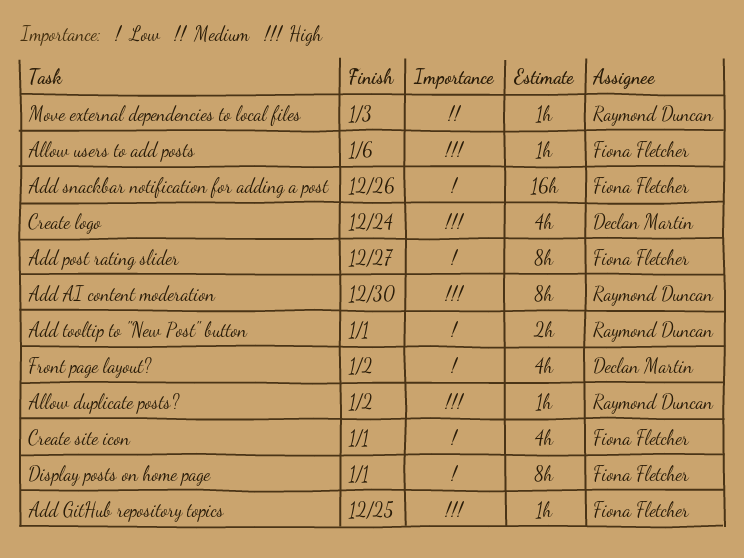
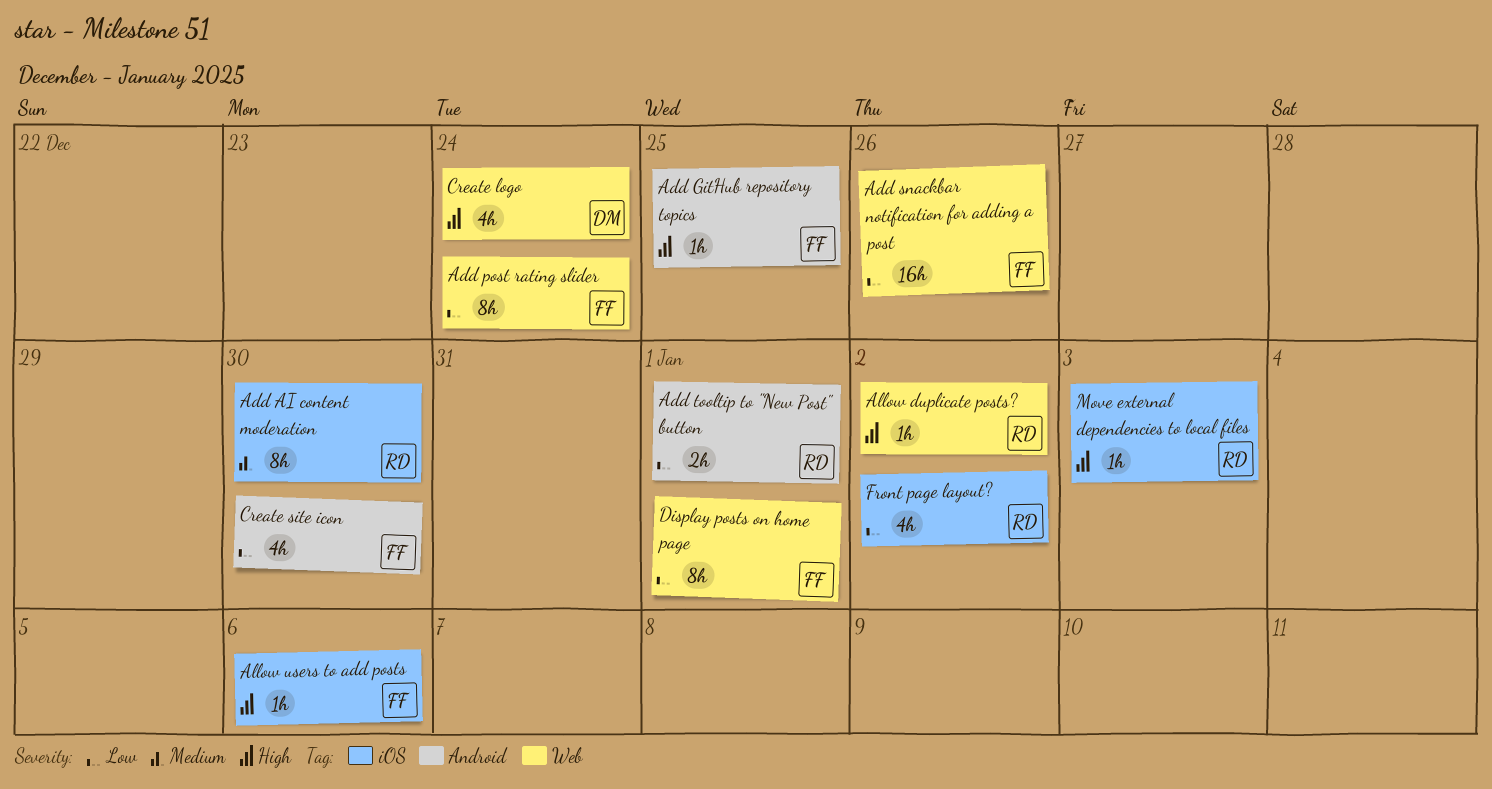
Add AI content moderation, priority: High -> Medium
Add post rating slider, due: Dec 27 -> Dec 24
Create site icon, due: Jan 1 -> Dec 30
Front page layout?, owner: Declan Martin -> Raymond Duncan
Move external dependencies to local files, priority: Medium -> High

